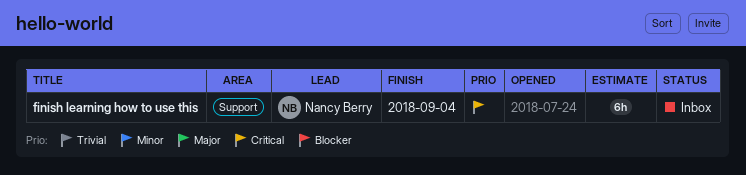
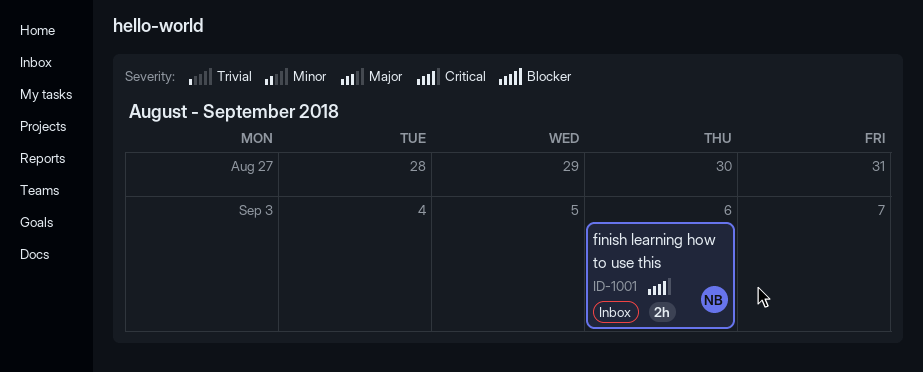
finish learning how to use this, estimate: 6h -> 2h
finish learning how to use this, due: Sep 4 -> Sep 6

